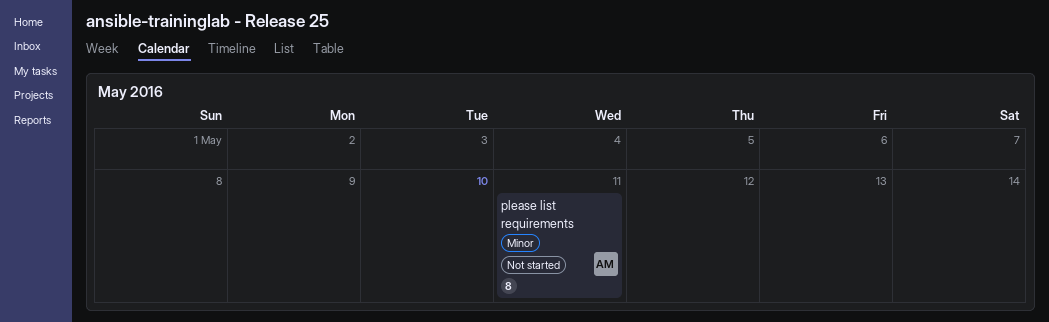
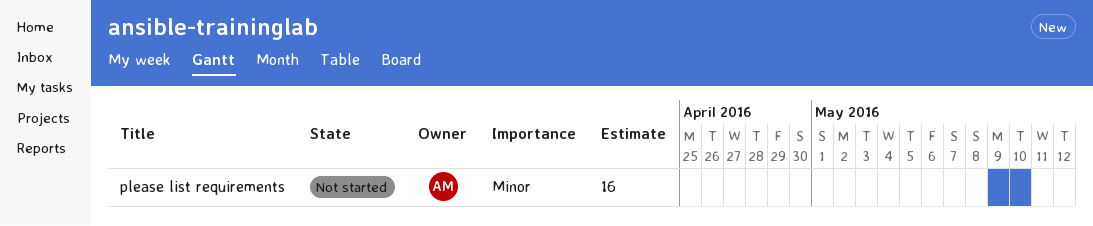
please list requirements, estimate: 8 -> 16
please list requirements, due: May 11 -> May 10

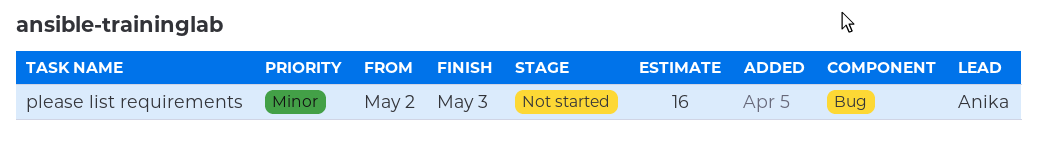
please list requirements, start: May 9 -> May 2
please list requirements, due: May 10 -> May 3

